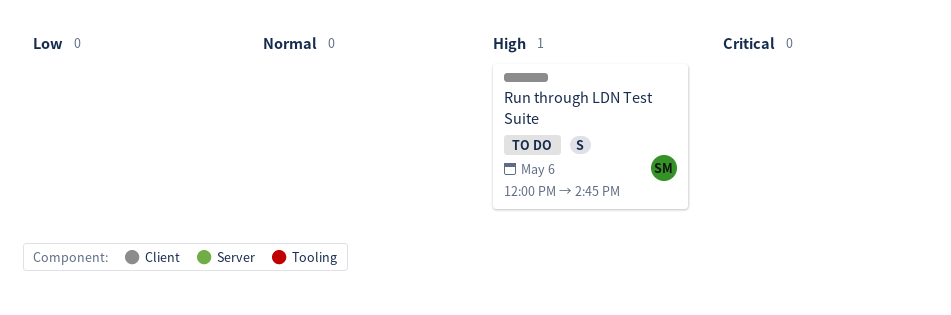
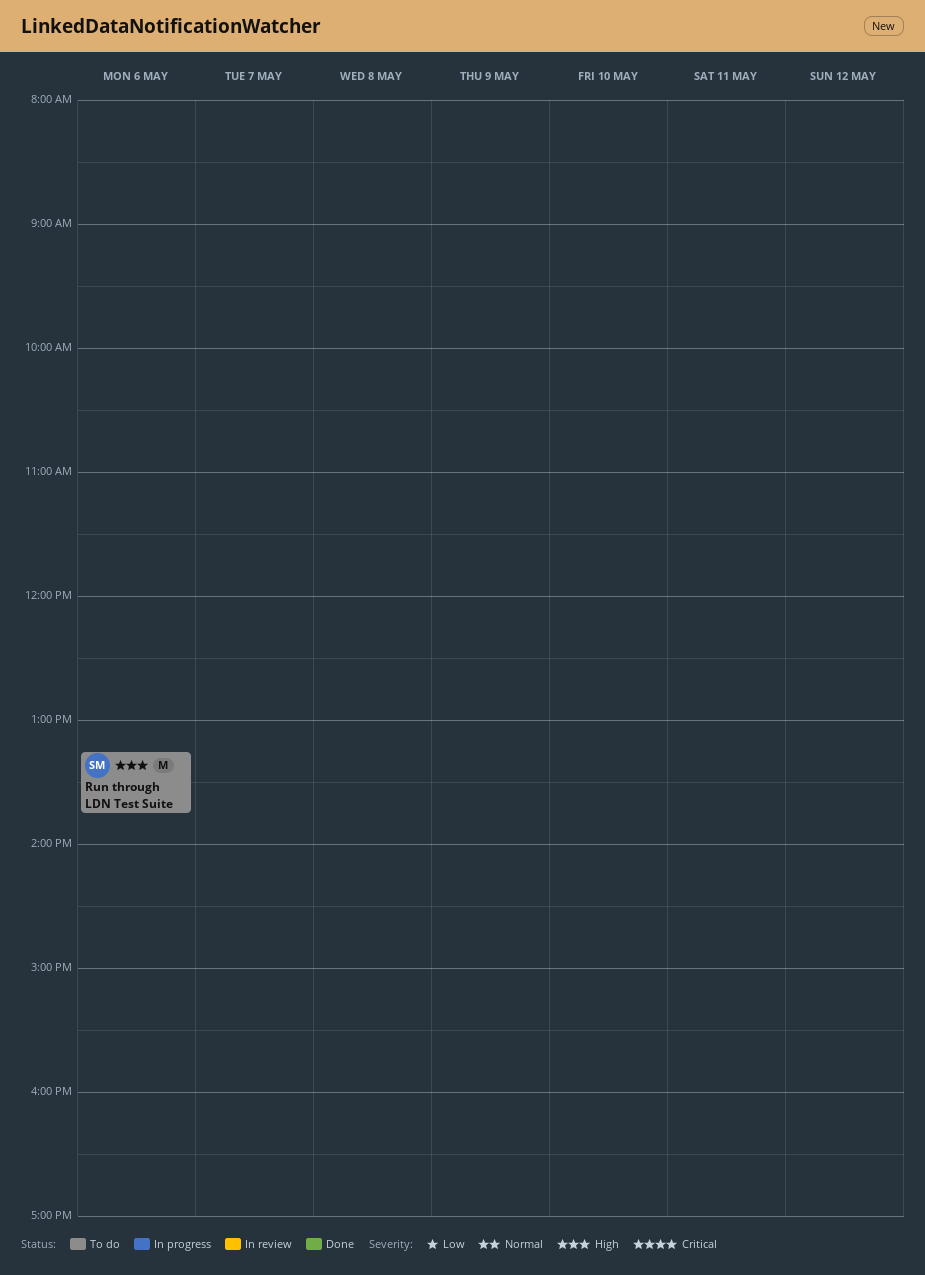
Run through LDN Test Suite, estimate: S -> M
Run through LDN Test Suite, begins: 12:00 -> 13:15
Run through LDN Test Suite, ends: 14:45 -> 13:45

